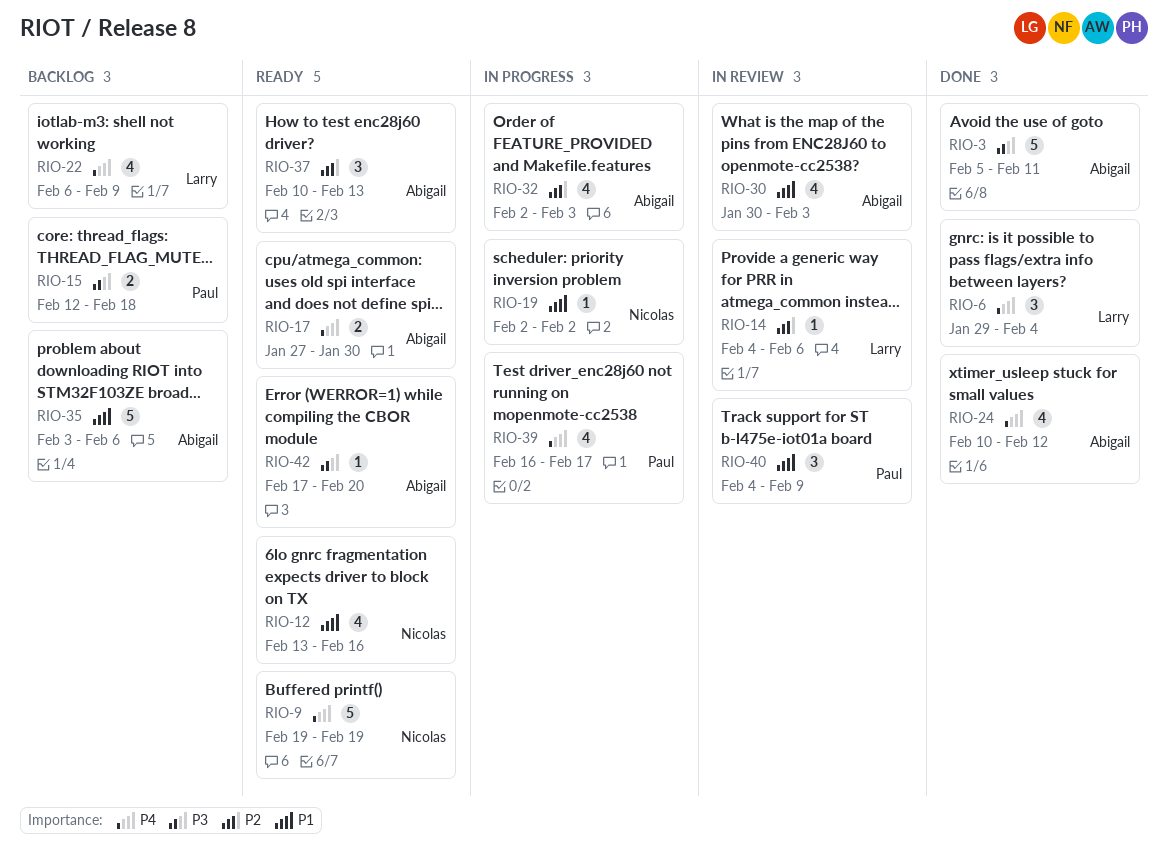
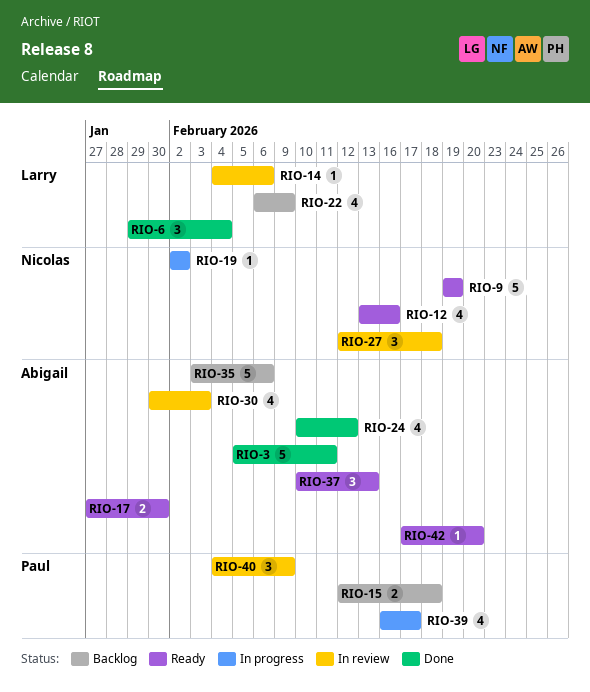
RIO-27: none -> present
RIO-32: present -> none

